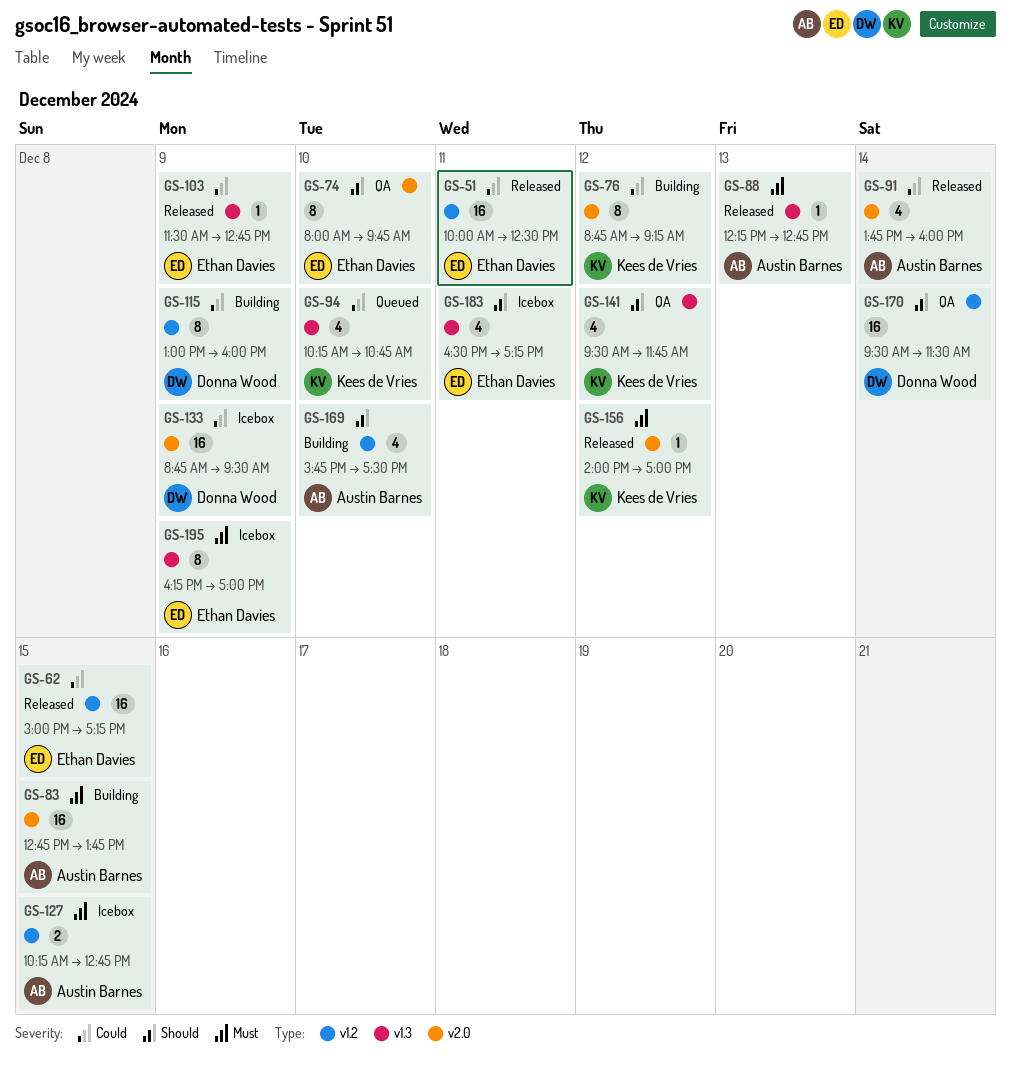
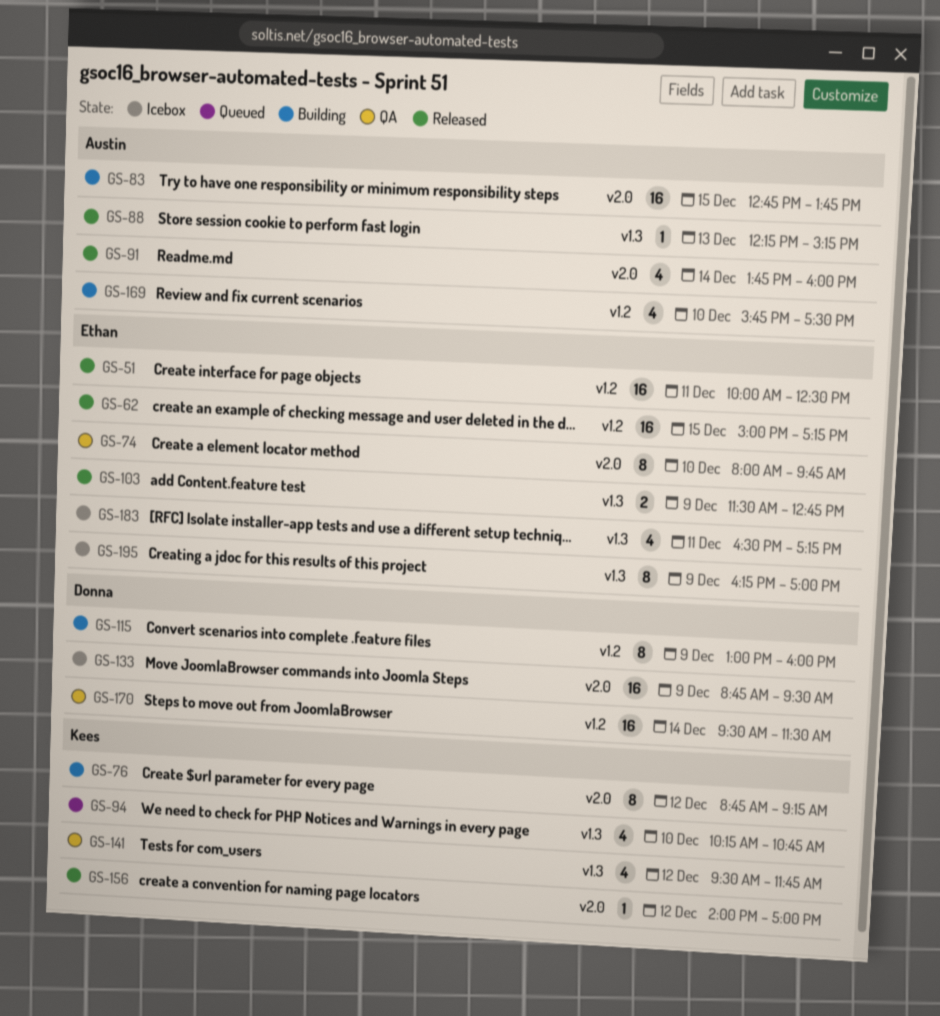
GS-88, ends: 12:45 -> 15:15
GS-103, estimate: 1 -> 2
GS-127: present -> none

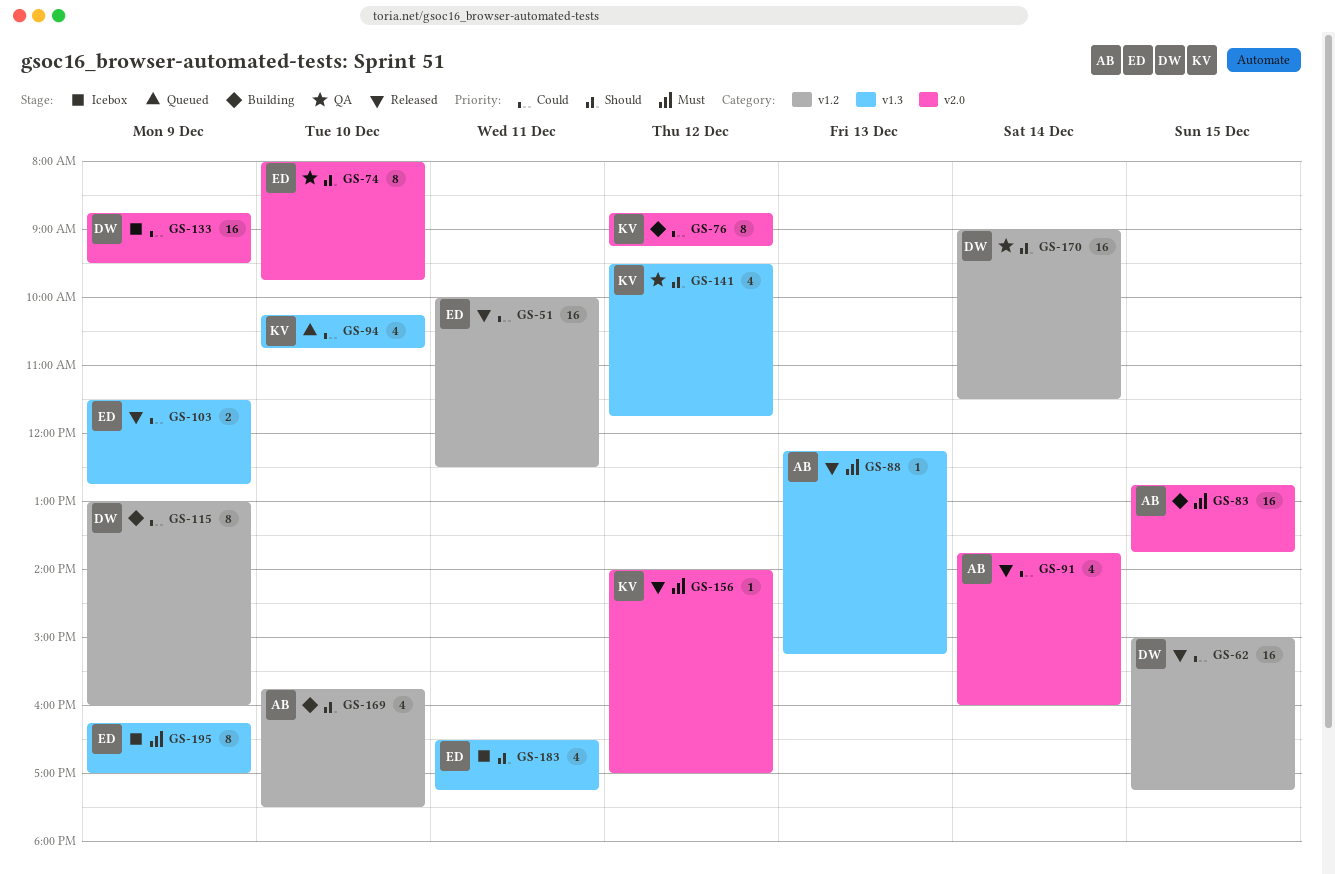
GS-62, owner: Ethan -> Donna
GS-170, begins: 09:30 -> 09:00

